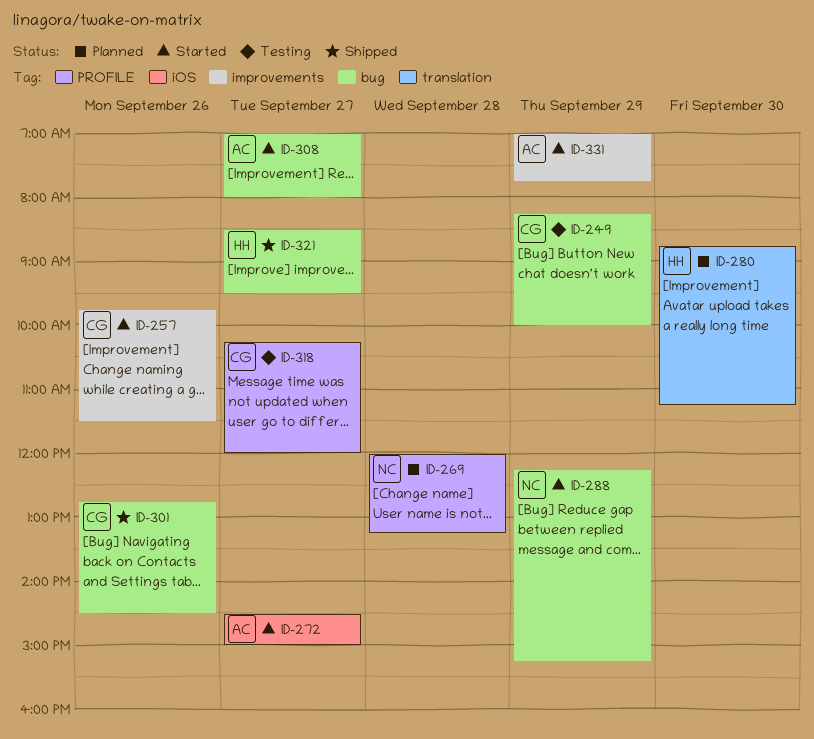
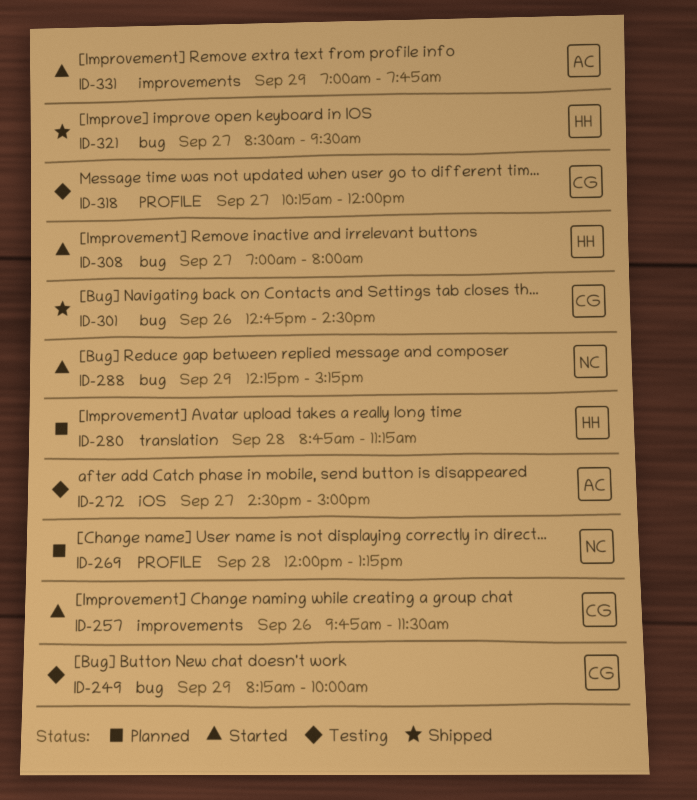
ID-272, status: Started -> Testing
ID-280, day: Sep 30 -> Sep 28
ID-308, owner: AC -> HH

